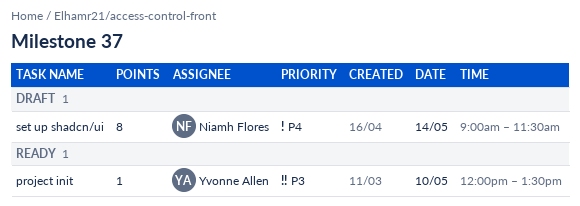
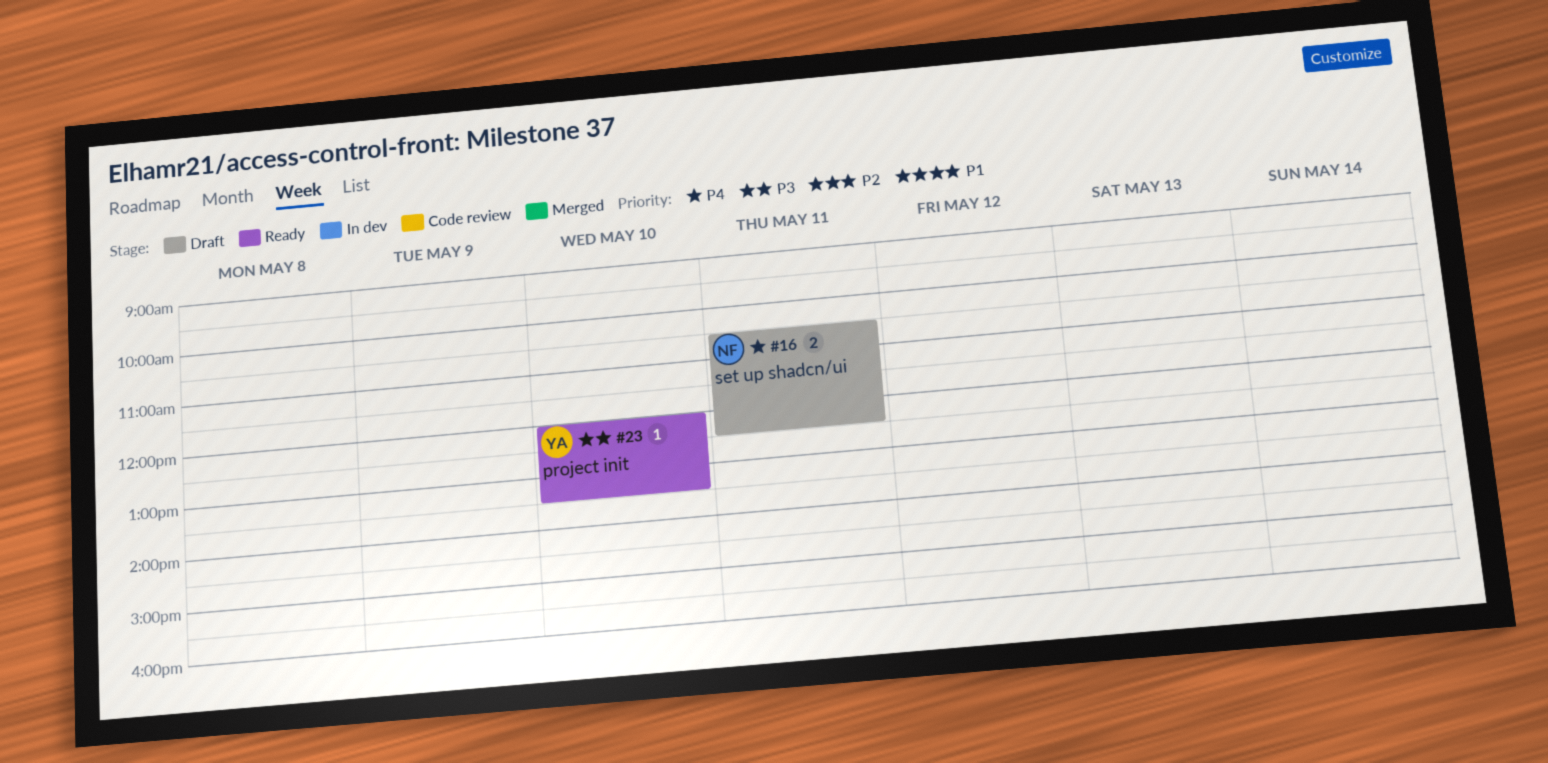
set up shadcn/ui, estimate: 8 -> 2
set up shadcn/ui, day: May 14 -> May 11
set up shadcn/ui, begins: 09:00 -> 10:30
set up shadcn/ui, ends: 11:30 -> 12:30

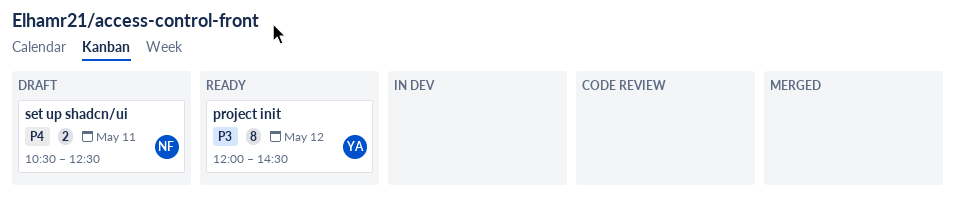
project init, estimate: 1 -> 8
project init, day: May 10 -> May 12
project init, ends: 13:30 -> 14:30

